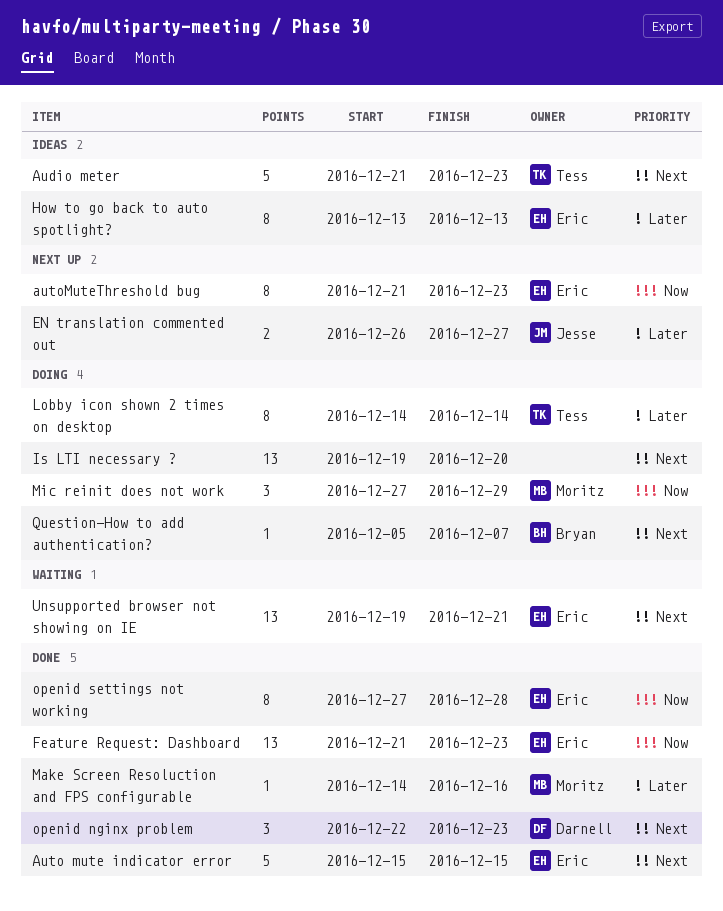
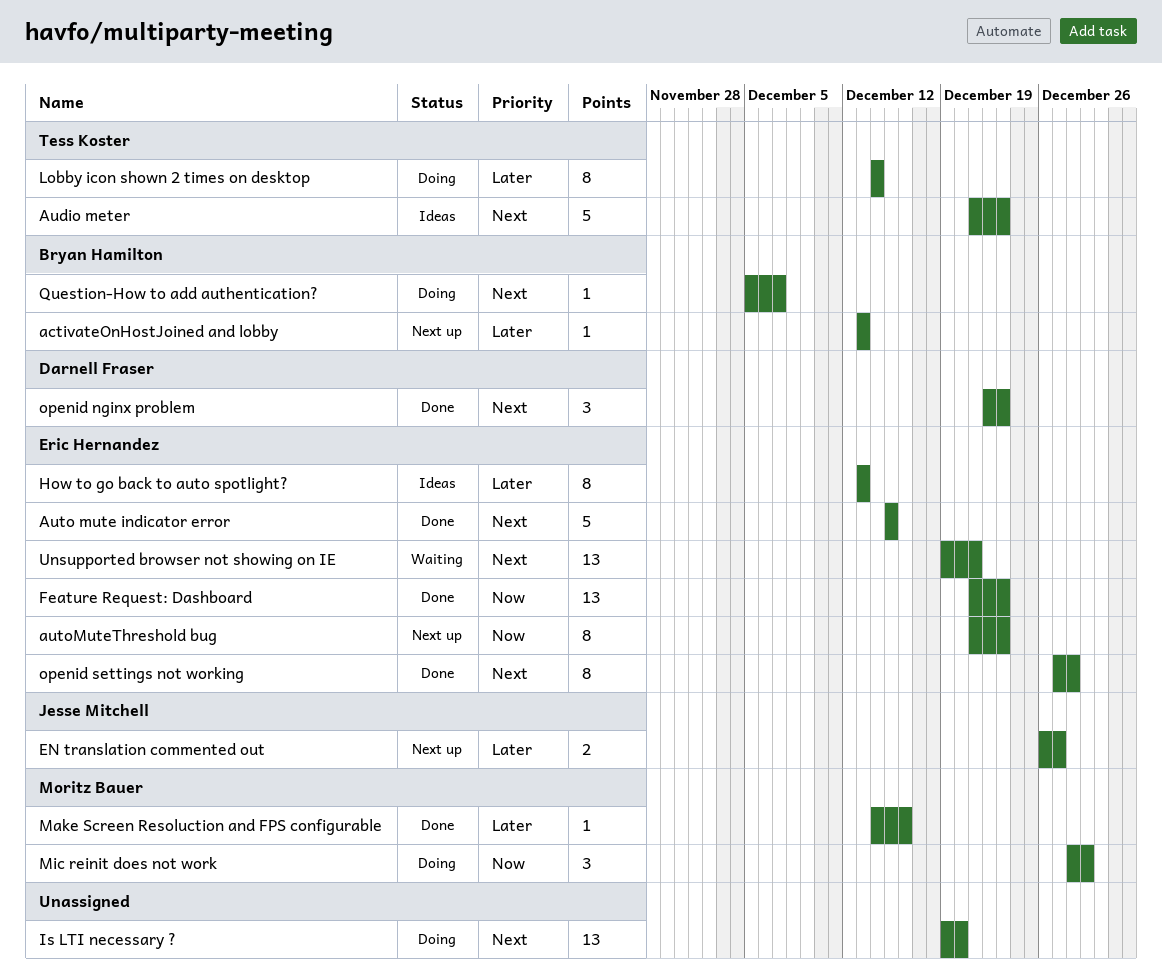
activateOnHostJoined and lobby: none -> present
Mic reinit does not work, start: Dec 27 -> Dec 28
openid settings not working, priority: Now -> Next

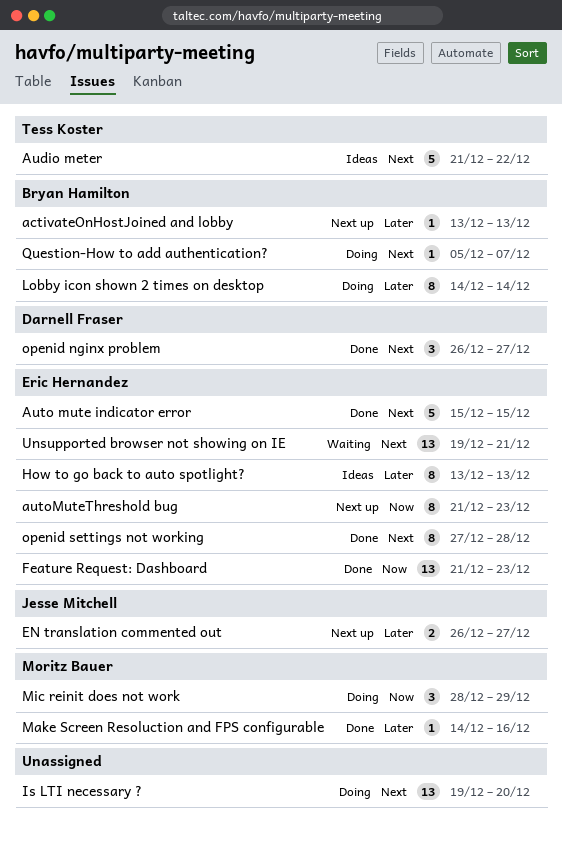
Audio meter, due: Dec 23 -> Dec 22
Lobby icon shown 2 times on desktop, owner: Tess Koster -> Bryan Hamilton
openid nginx problem, start: Dec 22 -> Dec 26
openid nginx problem, due: Dec 23 -> Dec 27

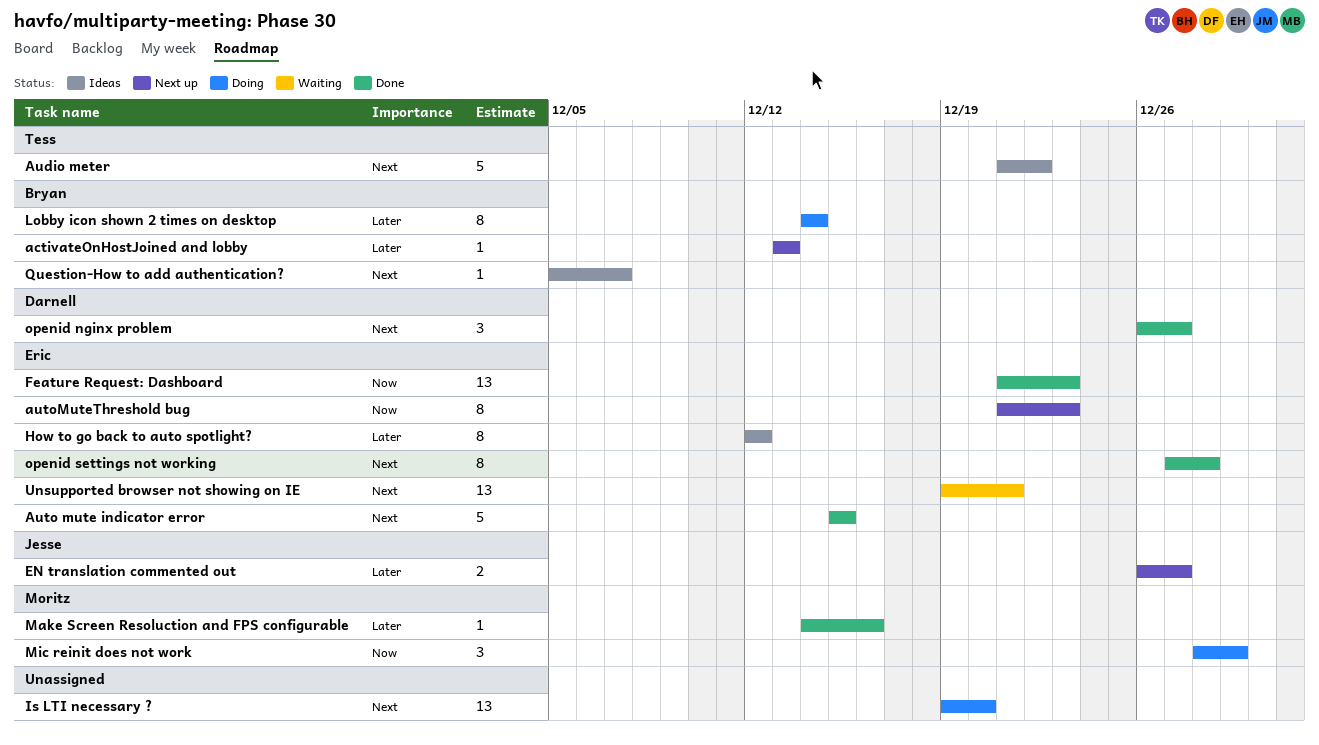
How to go back to auto spotlight?, start: Dec 13 -> Dec 12
How to go back to auto spotlight?, due: Dec 13 -> Dec 12
Question-How to add authentication?, status: Doing -> Ideas

